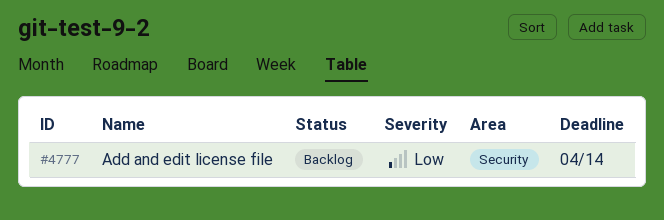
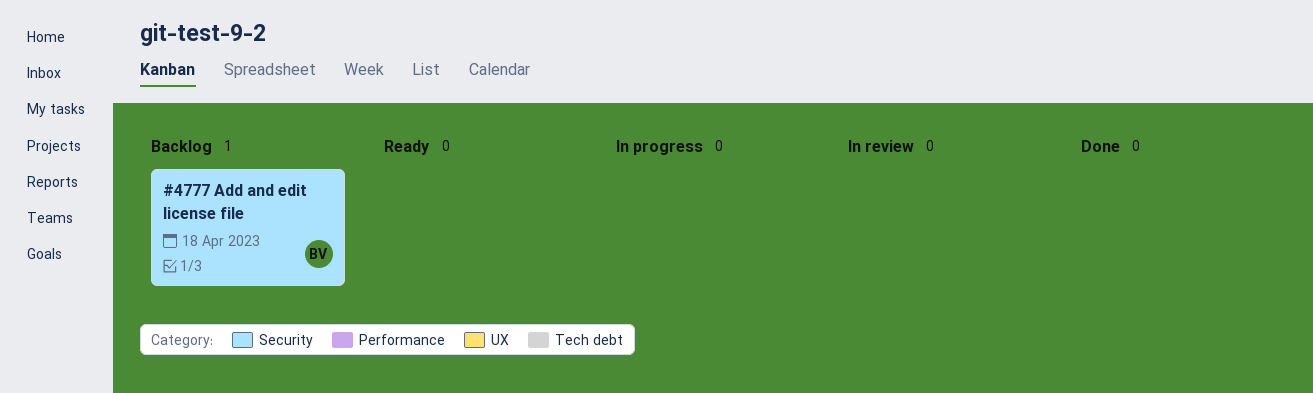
#4777, due: Apr 14 -> Apr 18

